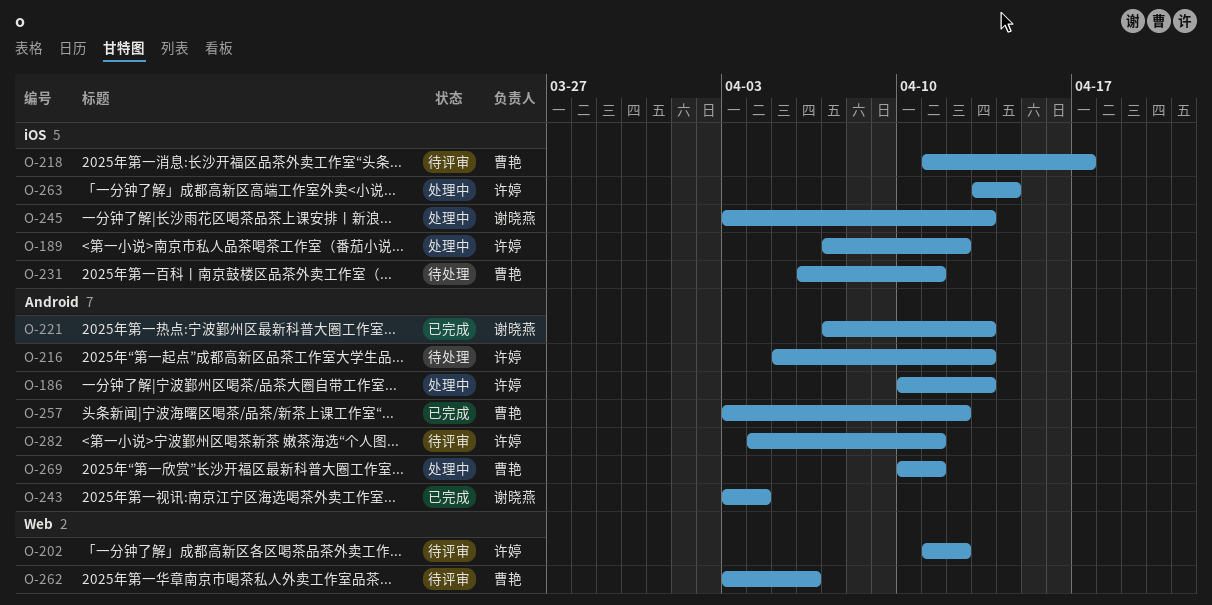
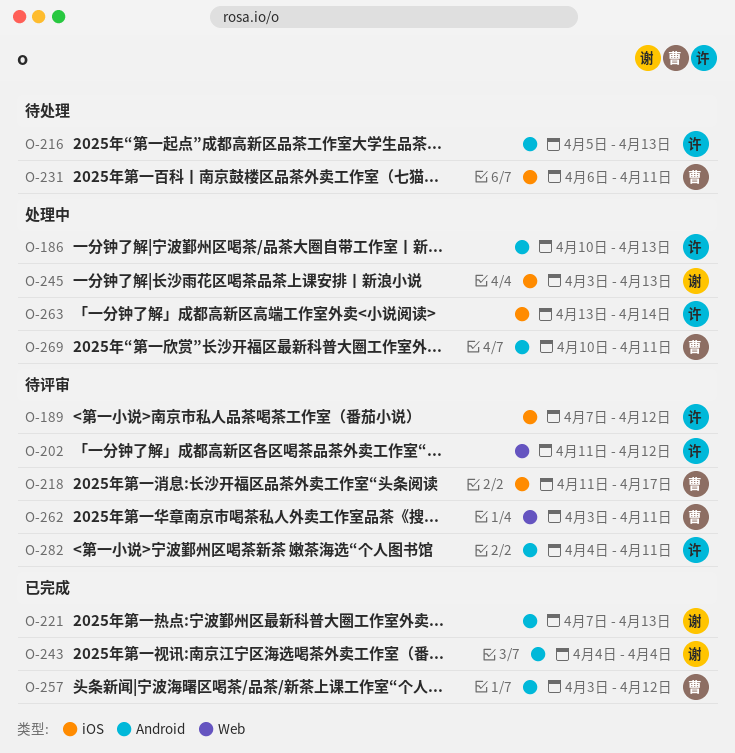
O-189, status: 处理中 -> 待评审
O-243, start: Apr 3 -> Apr 4
O-262, due: Apr 6 -> Apr 11

